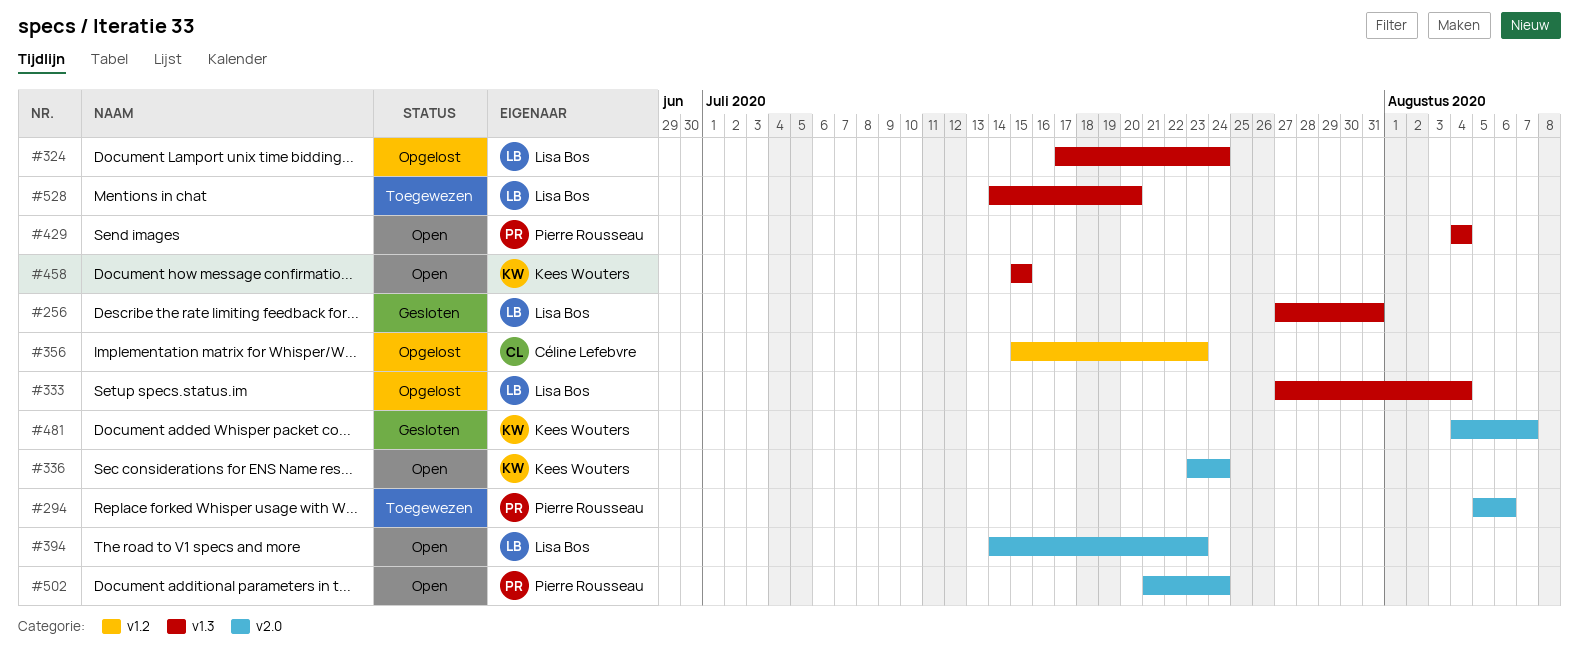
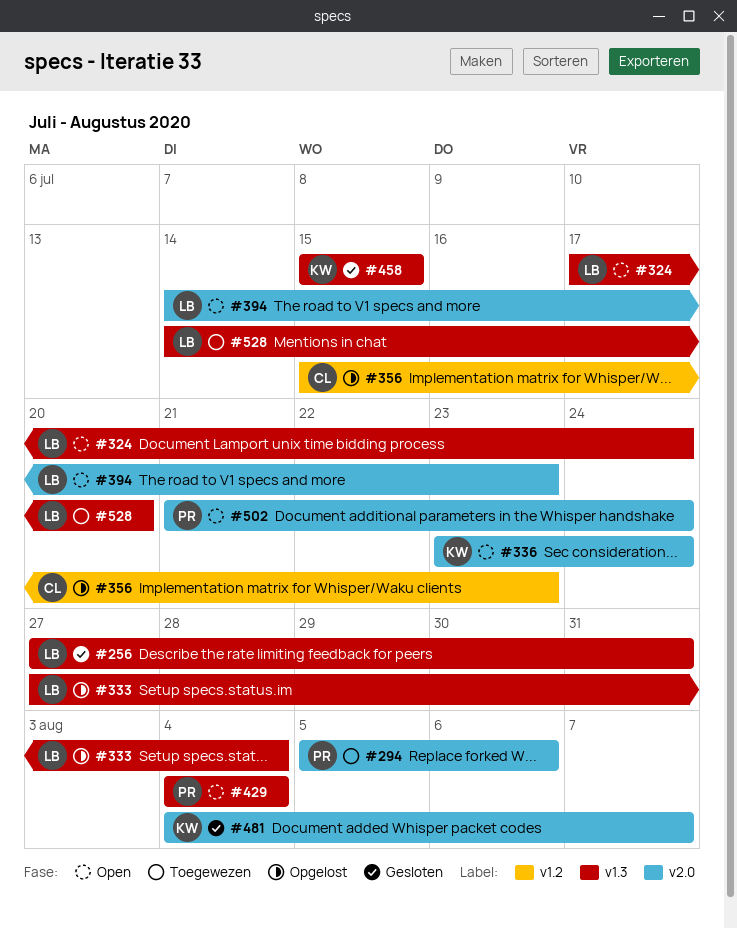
#324, status: Opgelost -> Open
#458, status: Open -> Gesloten

